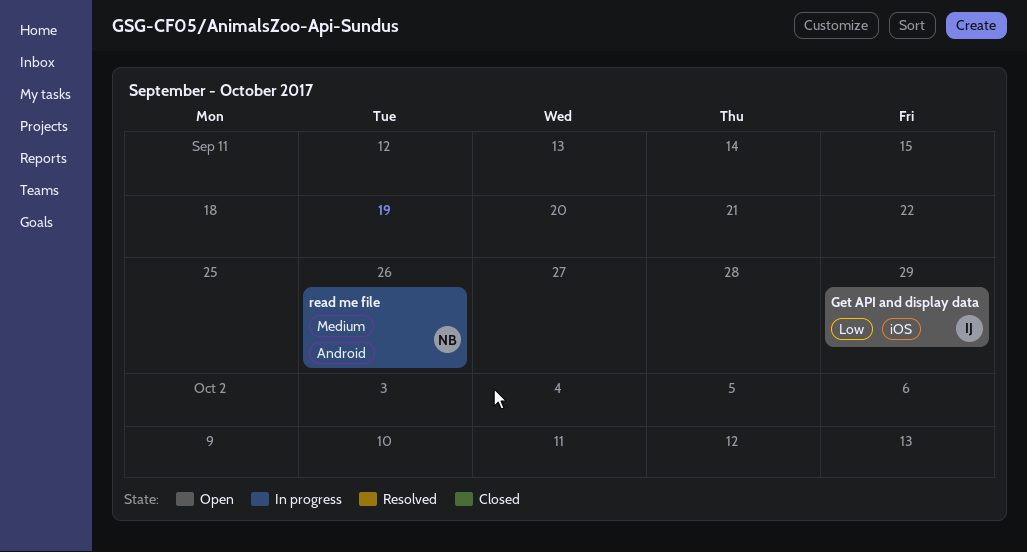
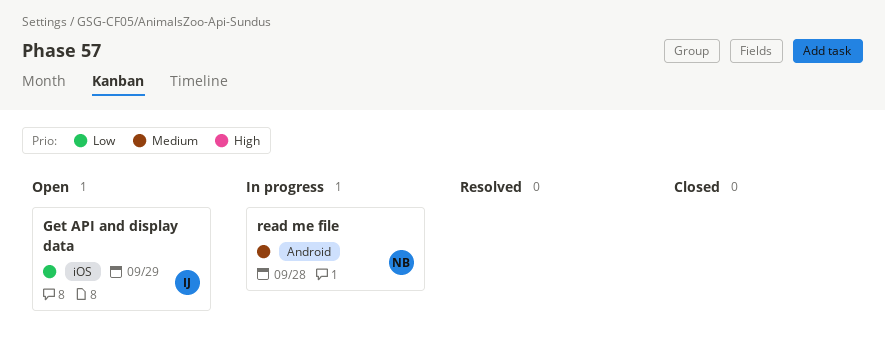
read me file, due: Sep 26 -> Sep 28

